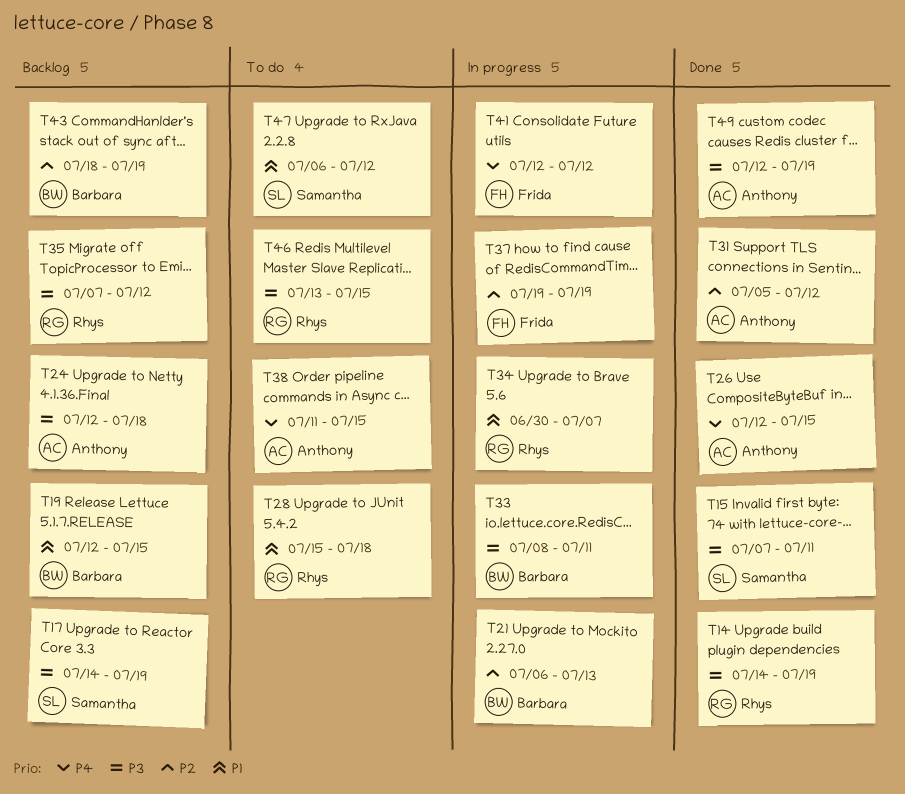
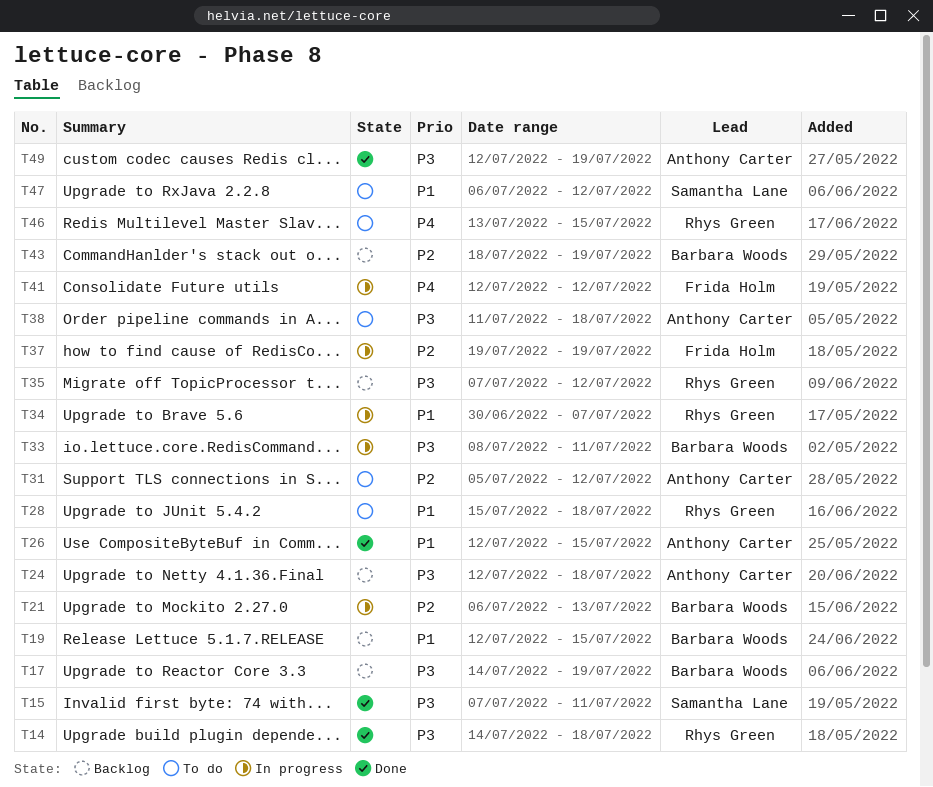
T14, due: Jul 19 -> Jul 18
T17, owner: Samantha Lane -> Barbara Woods
T26, priority: P4 -> P1
T31, status: Done -> To do
T38, priority: P4 -> P3
T38, due: Jul 15 -> Jul 18
T46, priority: P3 -> P4

